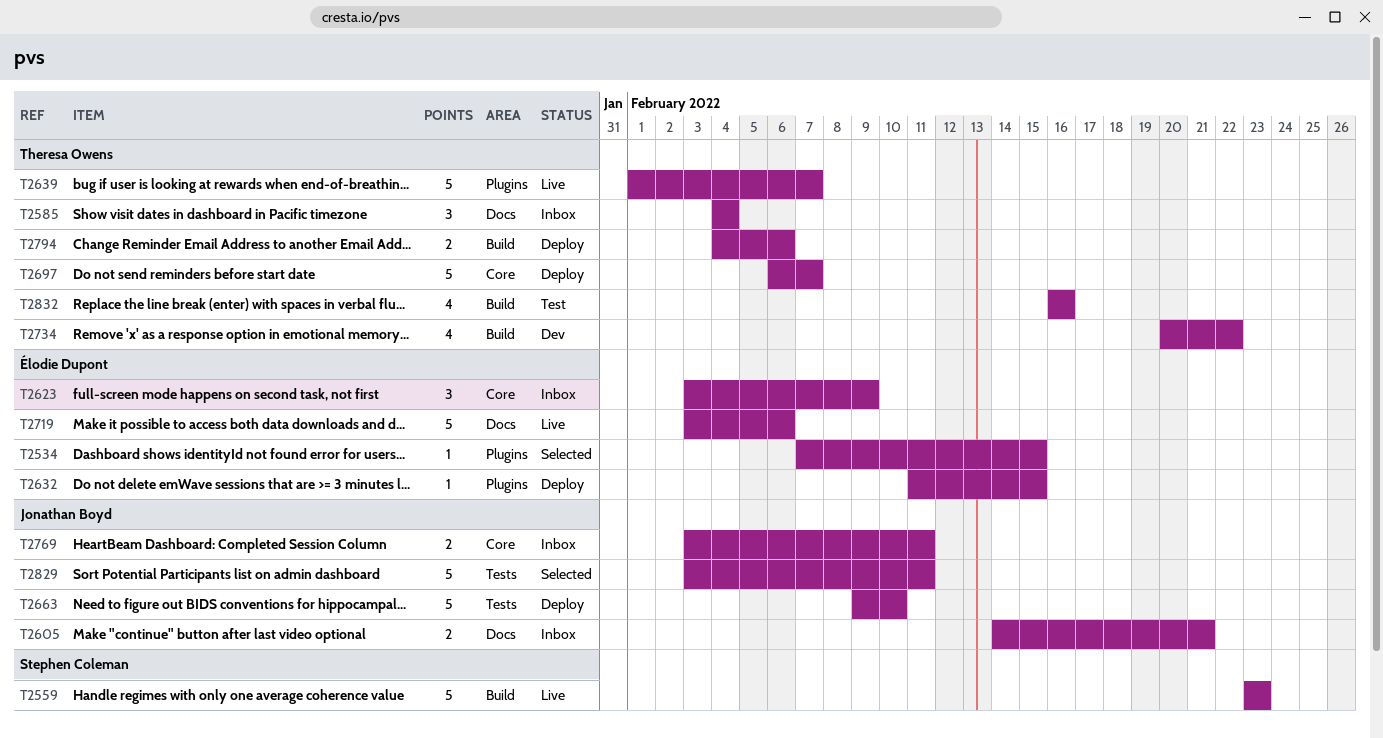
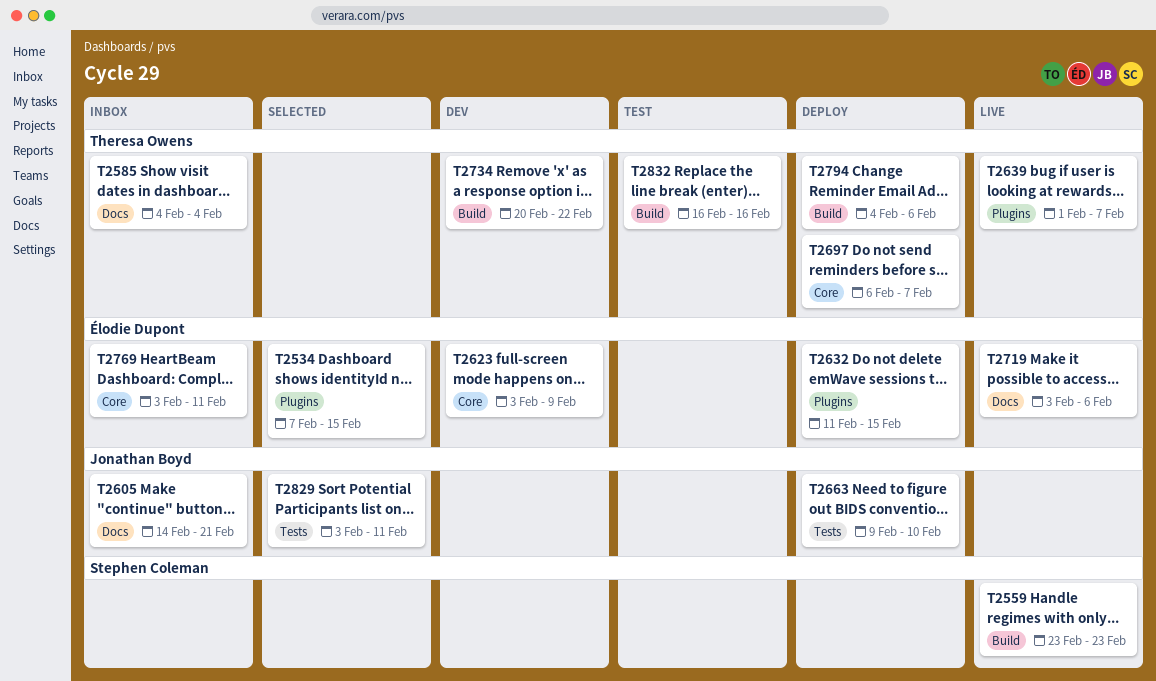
T2623, status: Inbox -> Dev
T2769, owner: Jonathan Boyd -> Élodie Dupont

